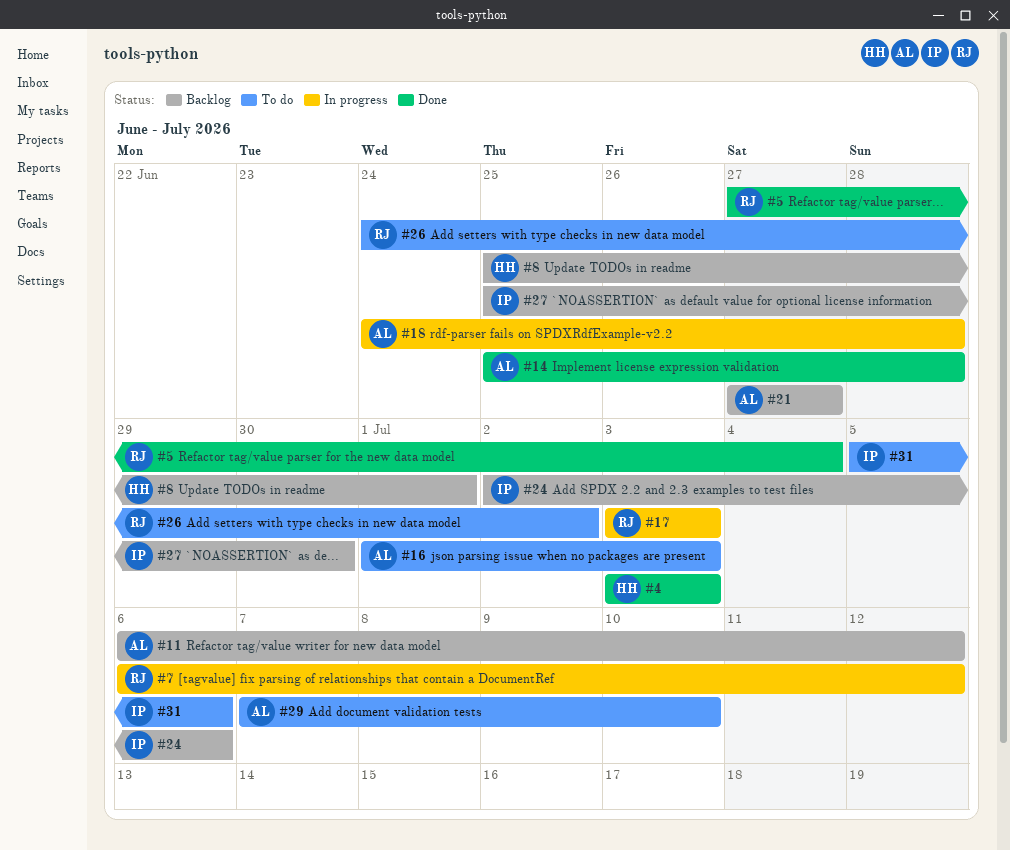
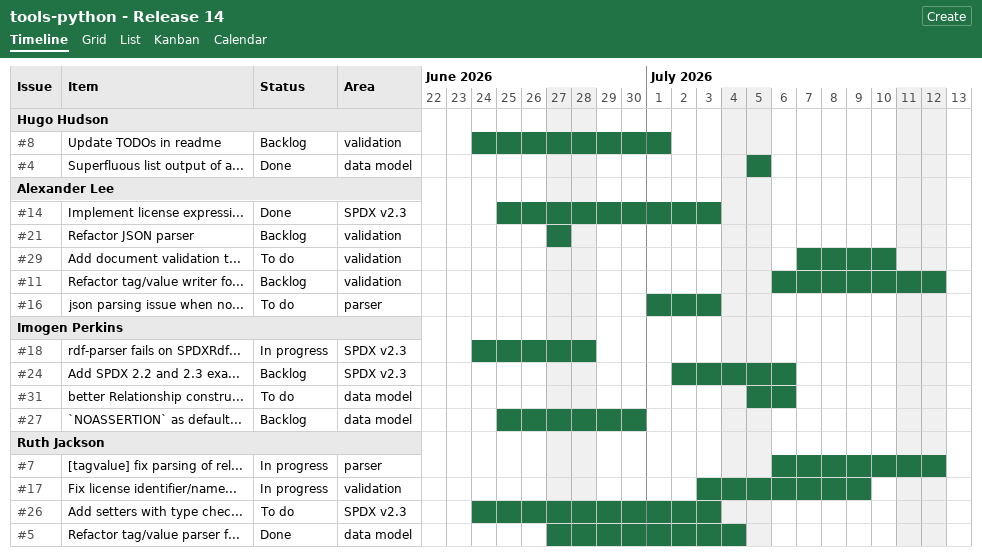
#4, start: Jul 3 -> Jul 5
#4, due: Jul 3 -> Jul 5
#8, start: Jun 25 -> Jun 24
#14, due: Jun 28 -> Jul 3
#17, due: Jul 3 -> Jul 9
#18, owner: Alexander Lee -> Imogen Perkins
#26, due: Jul 2 -> Jul 3

